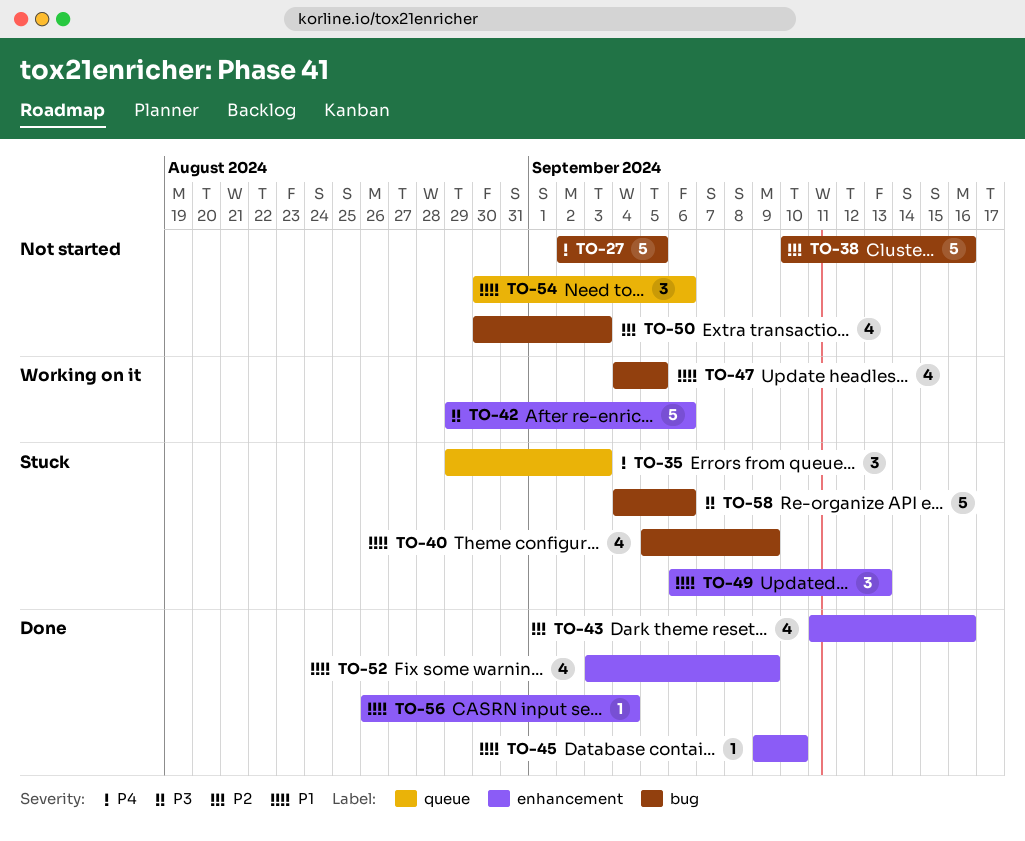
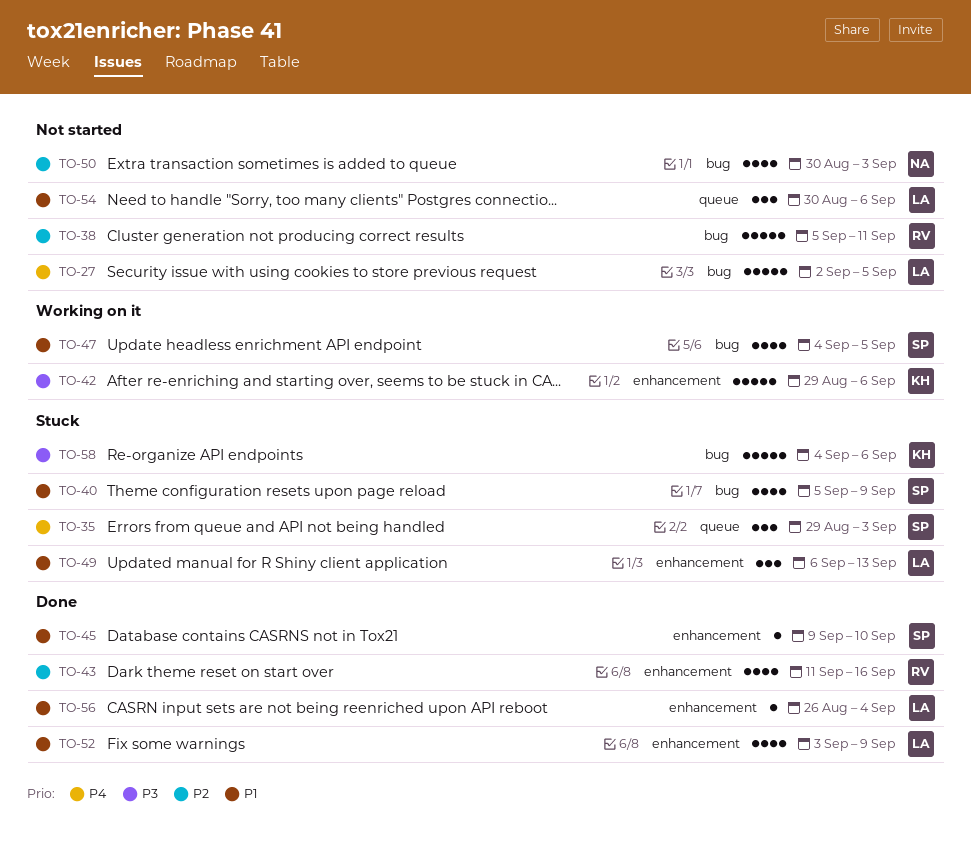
TO-38, start: Sep 10 -> Sep 5
TO-38, due: Sep 16 -> Sep 11

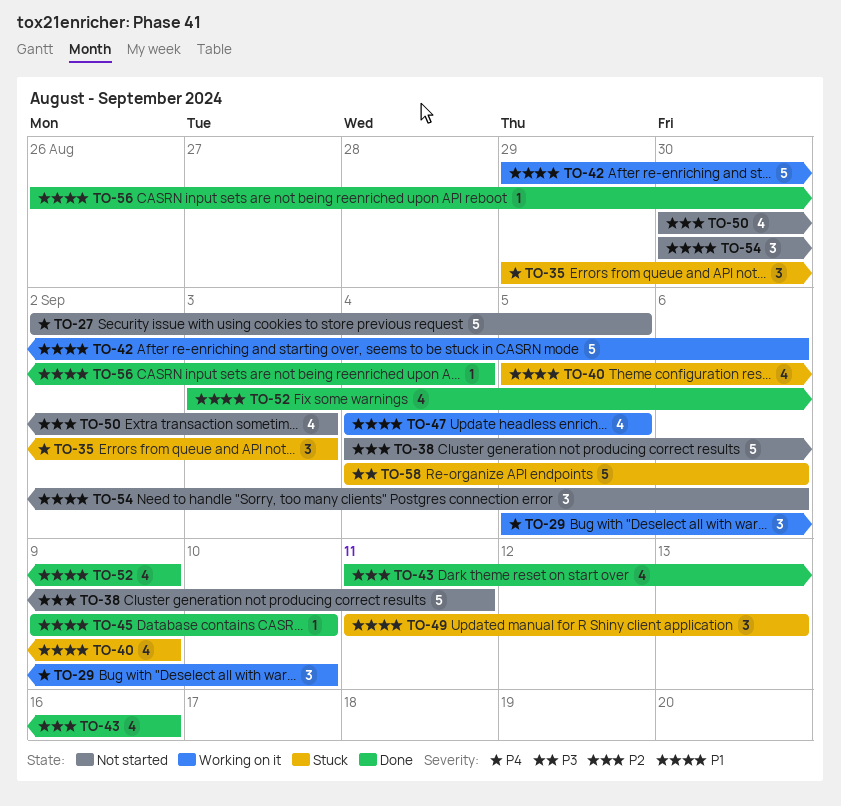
TO-29: none -> present
TO-38, start: Sep 5 -> Sep 4
TO-42, priority: P3 -> P1
TO-49, start: Sep 6 -> Sep 11

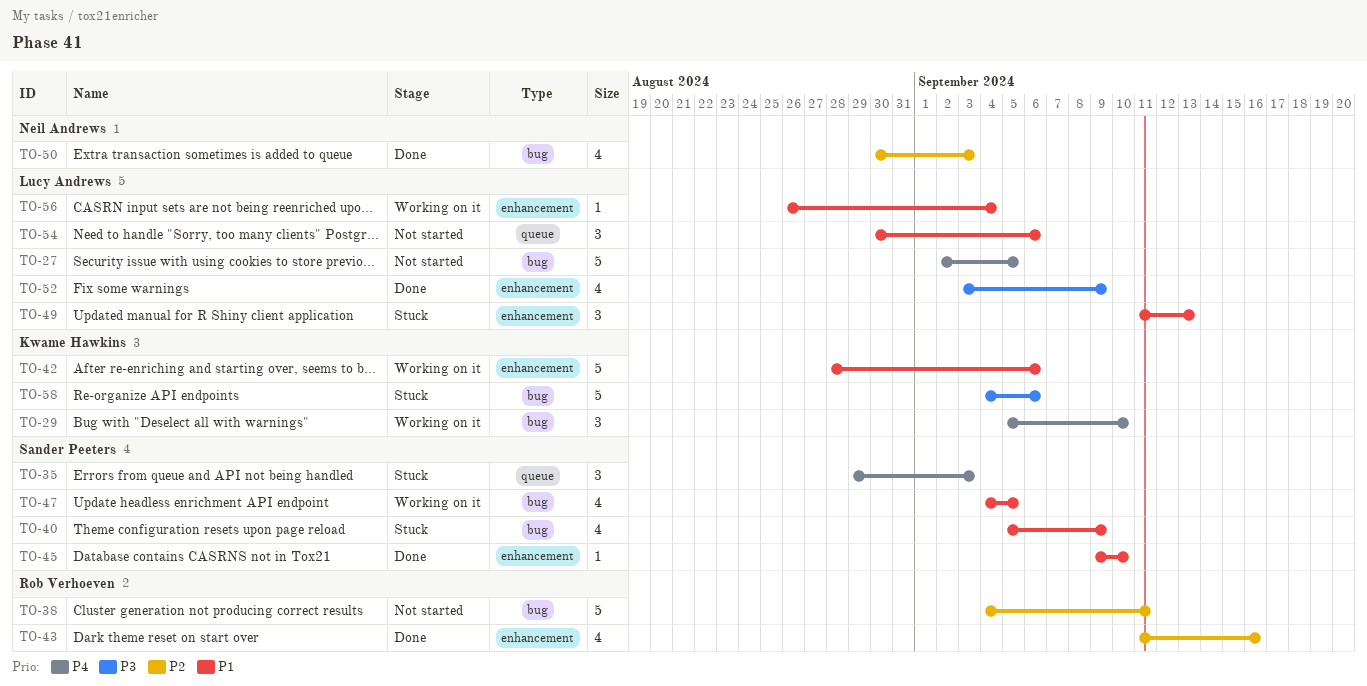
TO-42, start: Aug 29 -> Aug 28
TO-50, status: Not started -> Done
TO-52, priority: P1 -> P3
TO-56, status: Done -> Working on it

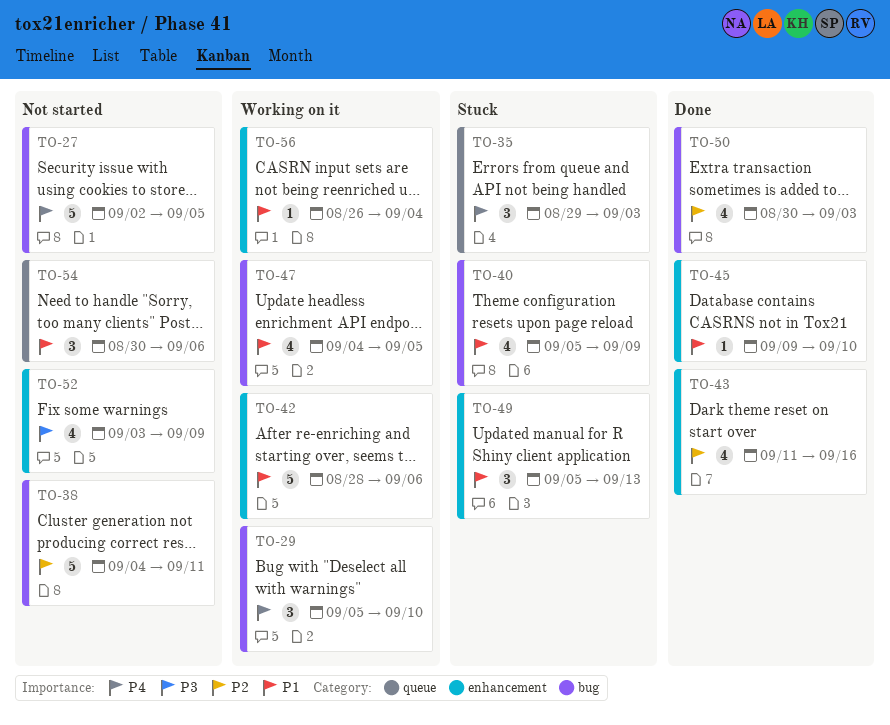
TO-49, start: Sep 11 -> Sep 5
TO-52, status: Done -> Not started
TO-58: present -> none

